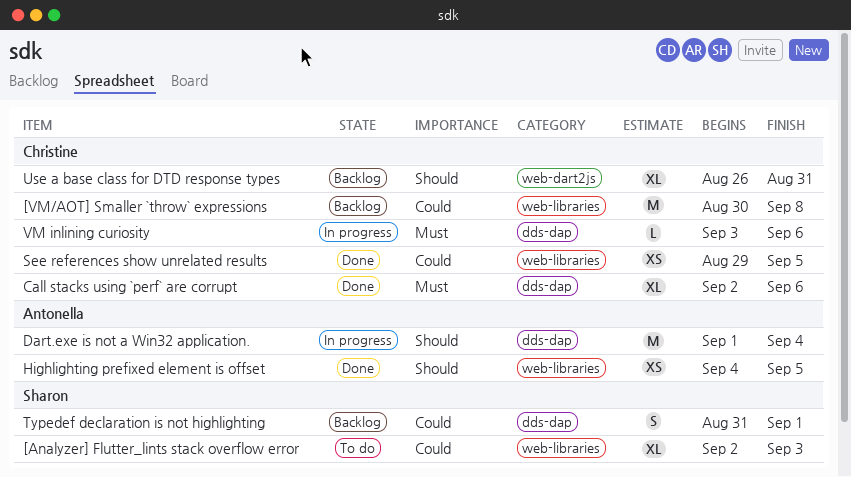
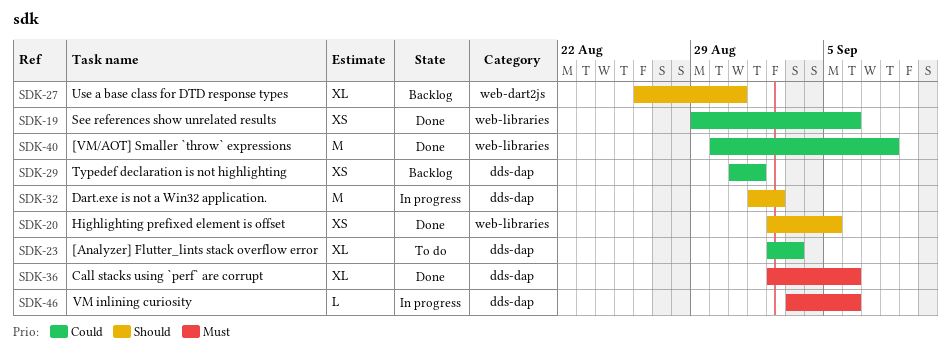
[Analyzer] Flutter_lints stack overflow error, label: web-libraries -> dds-dap
[VM/AOT] Smaller `throw` expressions, status: Backlog -> Done
Dart.exe is not a Win32 application., due: Sep 4 -> Sep 2
Highlighting prefixed element is offset, start: Sep 4 -> Sep 2
See references show unrelated results, due: Sep 5 -> Sep 6
Typedef declaration is not highlighting, estimate: S -> XS

